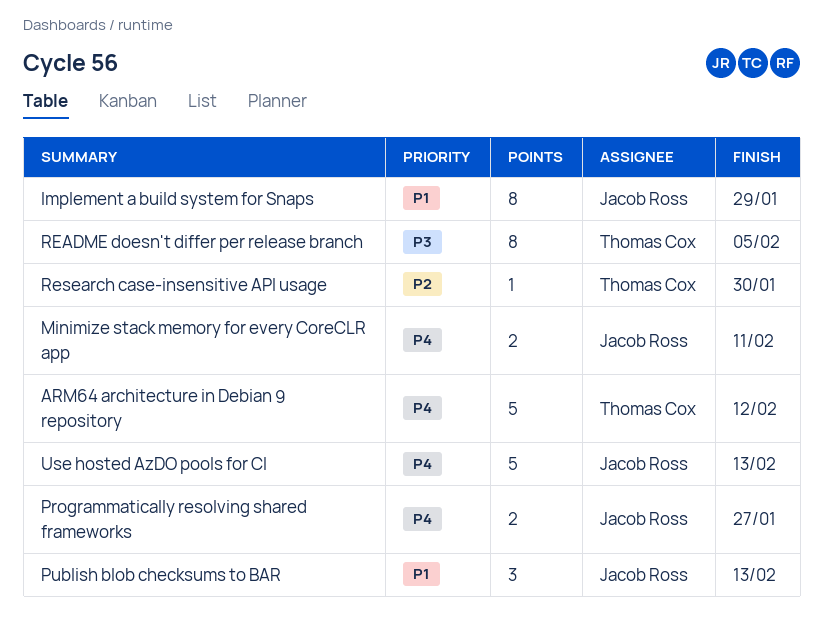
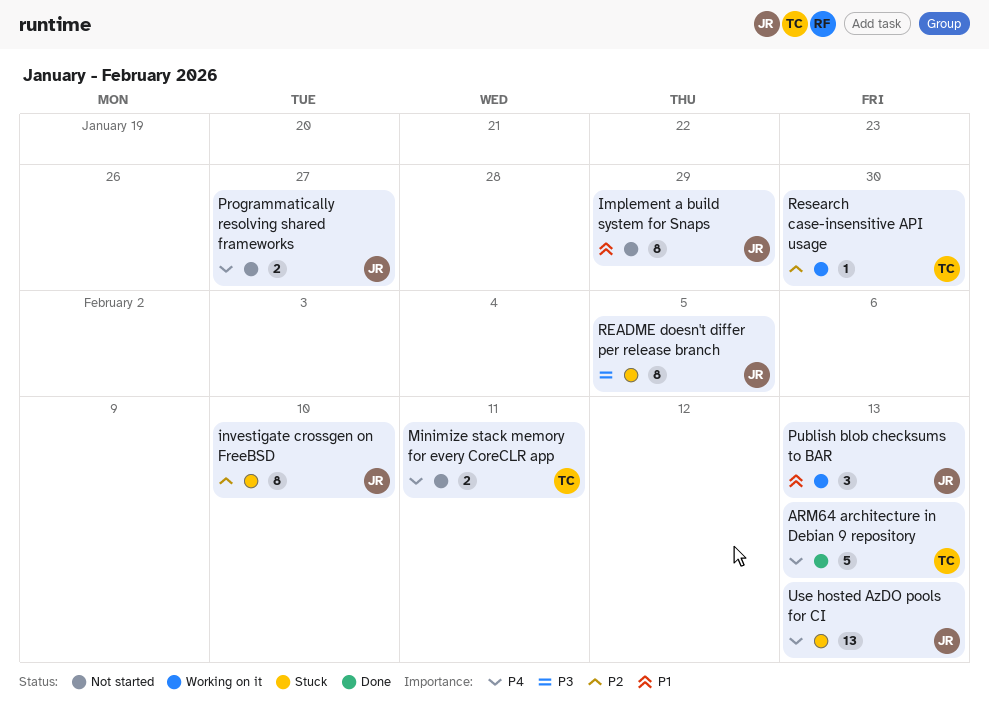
ARM64 architecture in Debian 9 repository, due: Feb 12 -> Feb 13
investigate crossgen on FreeBSD: none -> present
Minimize stack memory for every CoreCLR app, owner: Jacob Ross -> Thomas Cox
README doesn't differ per release branch, owner: Thomas Cox -> Jacob Ross
Use hosted AzDO pools for CI, estimate: 5 -> 13

